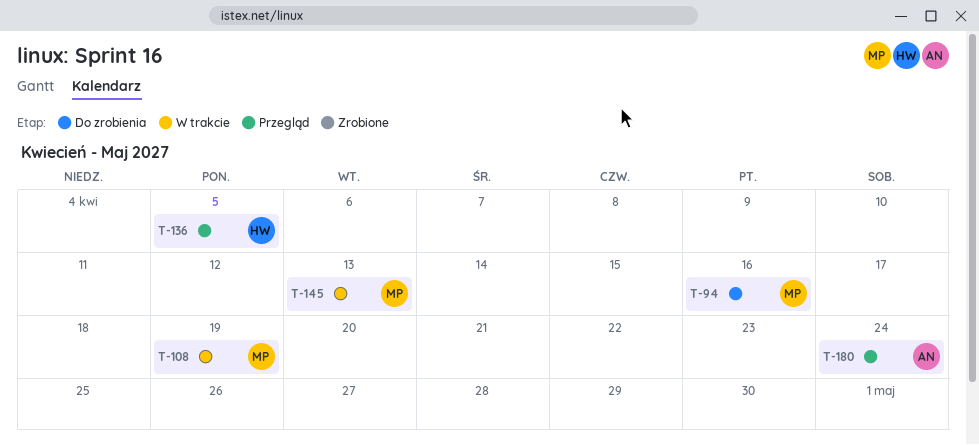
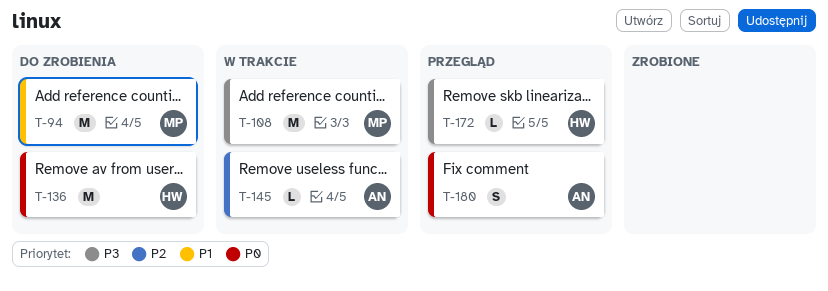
T-136, status: Przegląd -> Do zrobienia
T-145, owner: MP -> AN
T-172: none -> present

